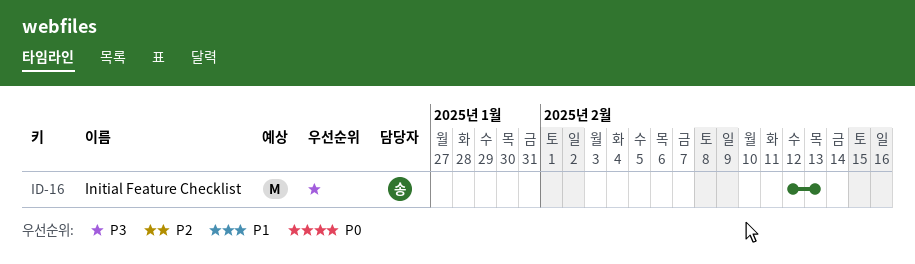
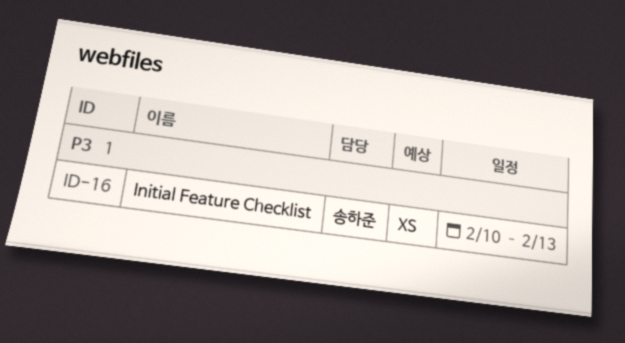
ID-16, estimate: M -> XS
ID-16, start: Feb 12 -> Feb 10

